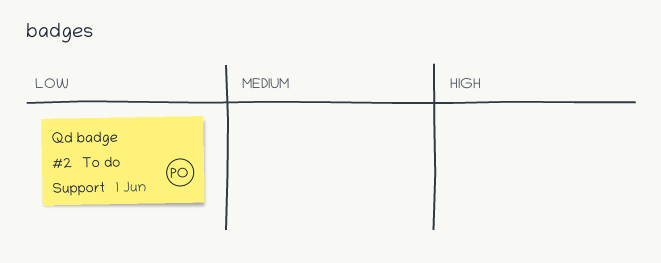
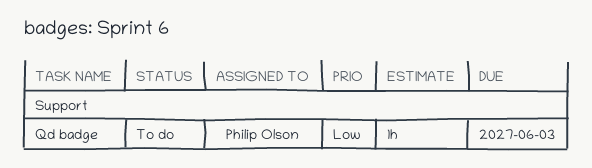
Qd badge, due: Jun 1 -> Jun 3

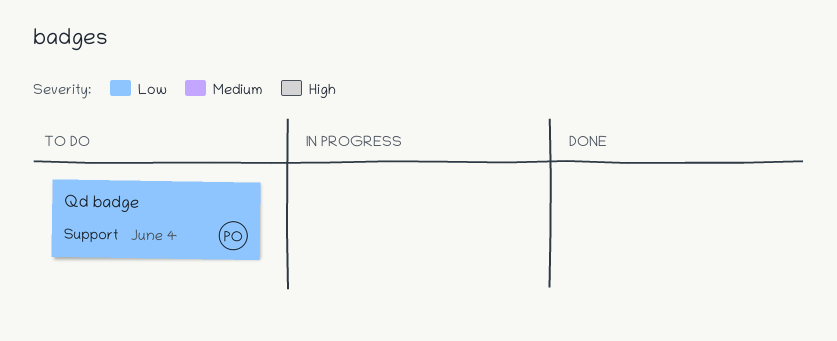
Qd badge, due: Jun 3 -> Jun 4

